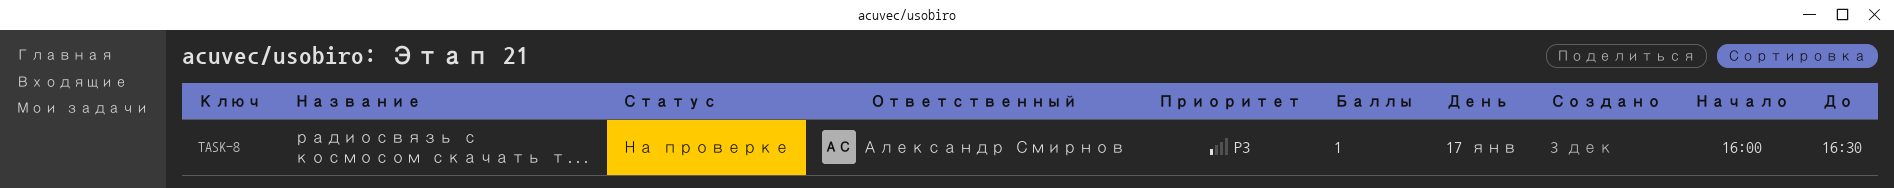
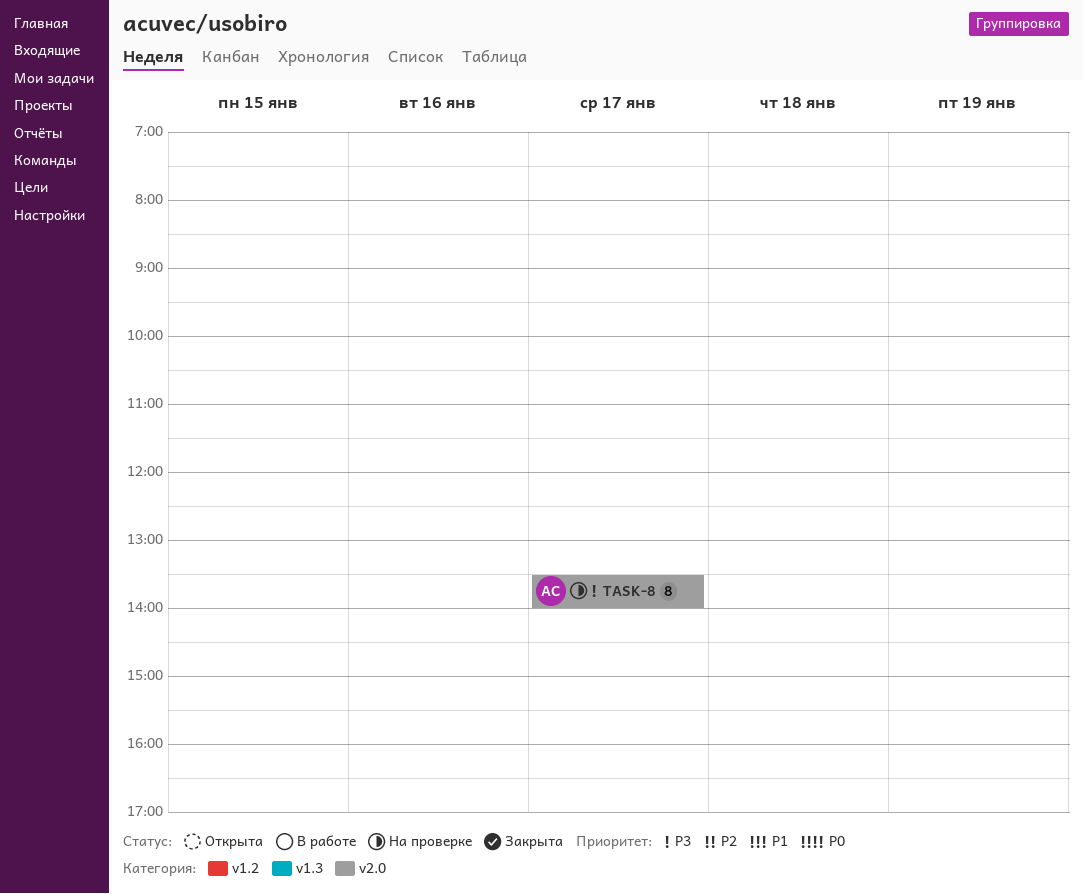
TASK-8, estimate: 1 -> 8
TASK-8, begins: 16:00 -> 13:30
TASK-8, ends: 16:30 -> 14:00

